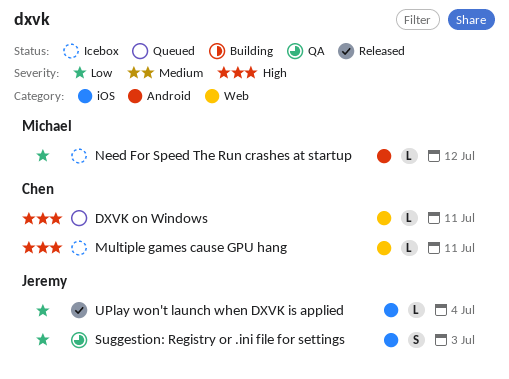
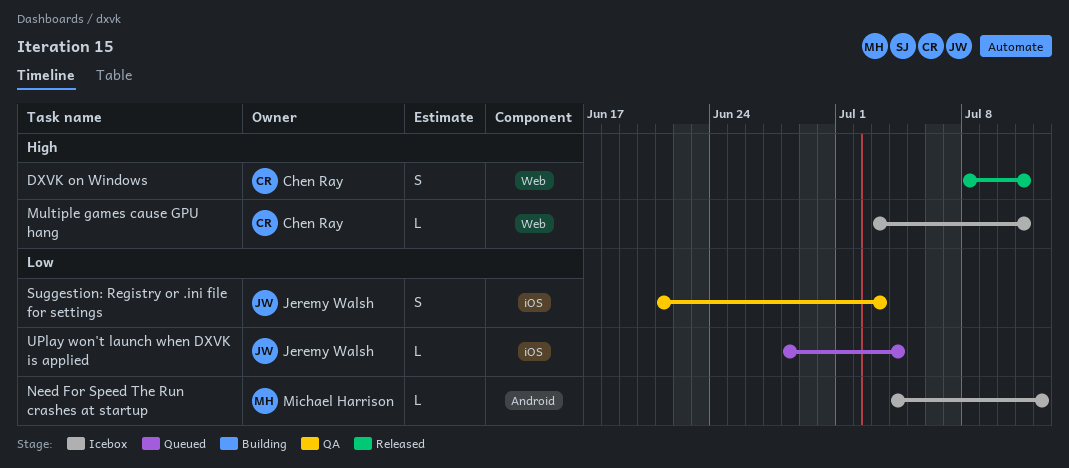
DXVK on Windows, status: Queued -> Released
DXVK on Windows, estimate: L -> S
UPlay won't launch when DXVK is applied, status: Released -> Queued

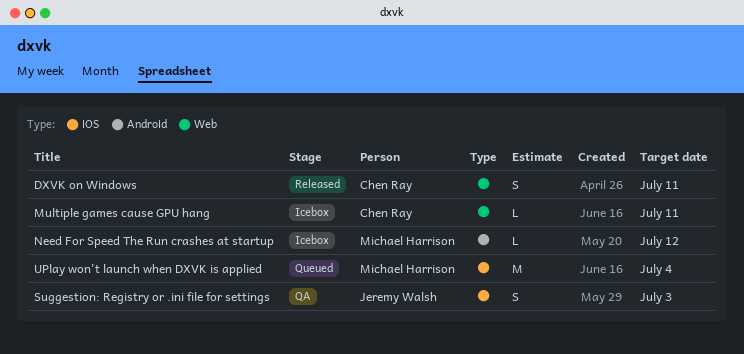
UPlay won't launch when DXVK is applied, owner: Jeremy Walsh -> Michael Harrison
UPlay won't launch when DXVK is applied, estimate: L -> M

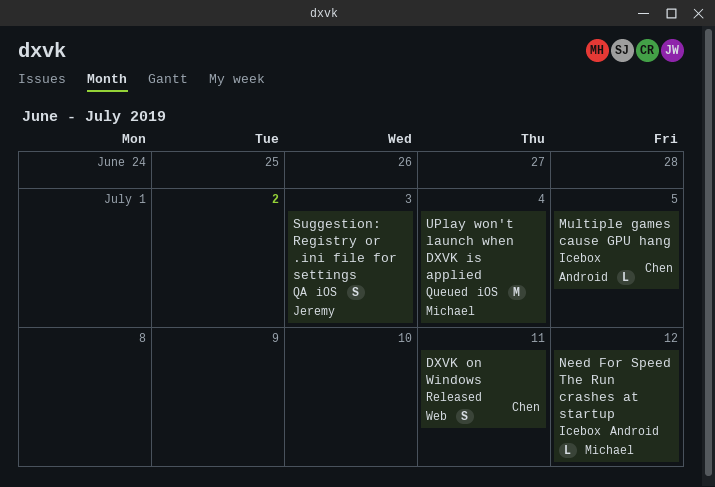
Multiple games cause GPU hang, label: Web -> Android
Multiple games cause GPU hang, due: Jul 11 -> Jul 5

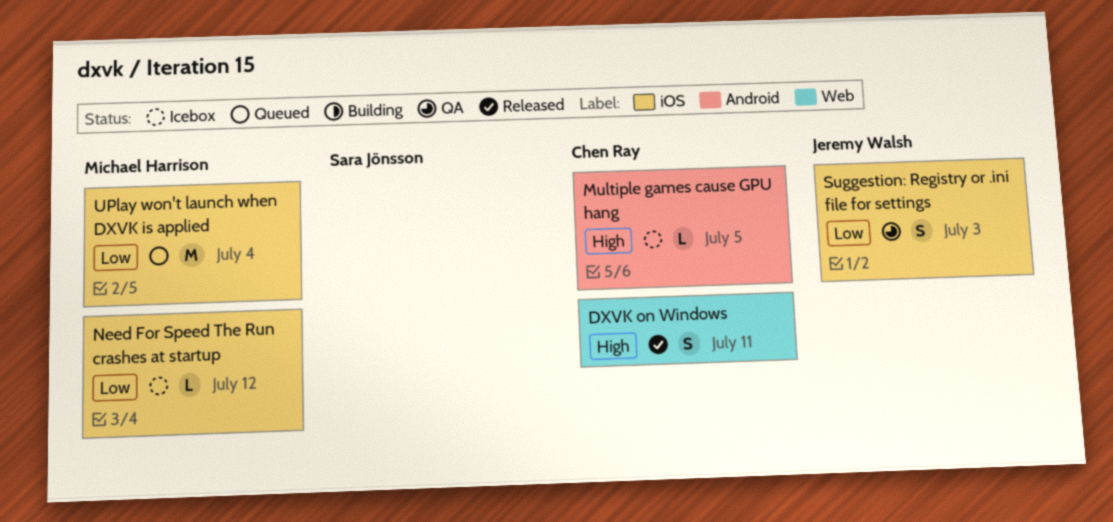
Need For Speed The Run crashes at startup, label: Android -> iOS

